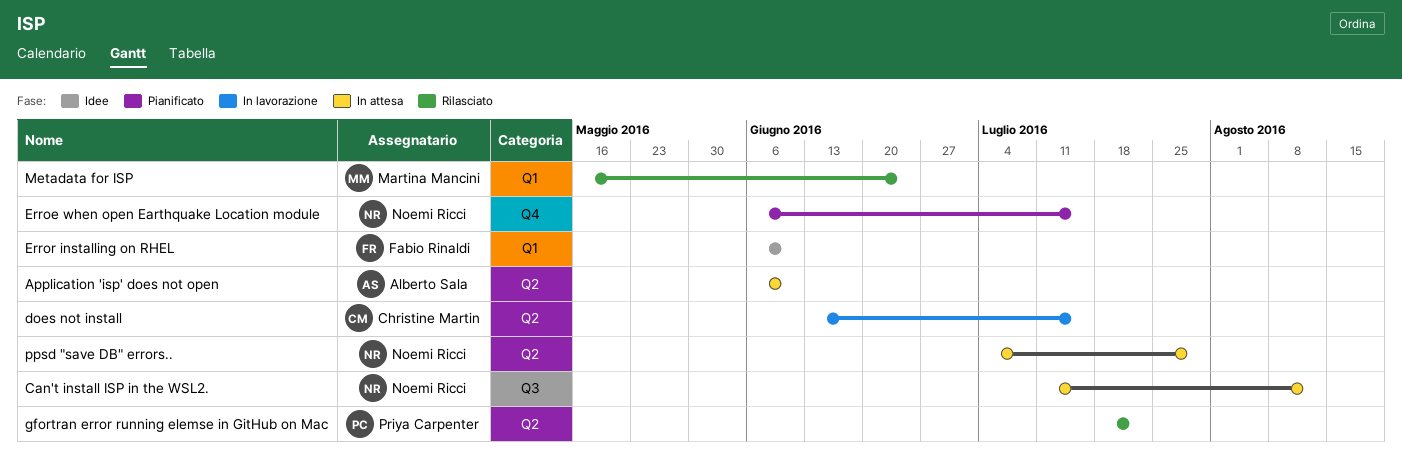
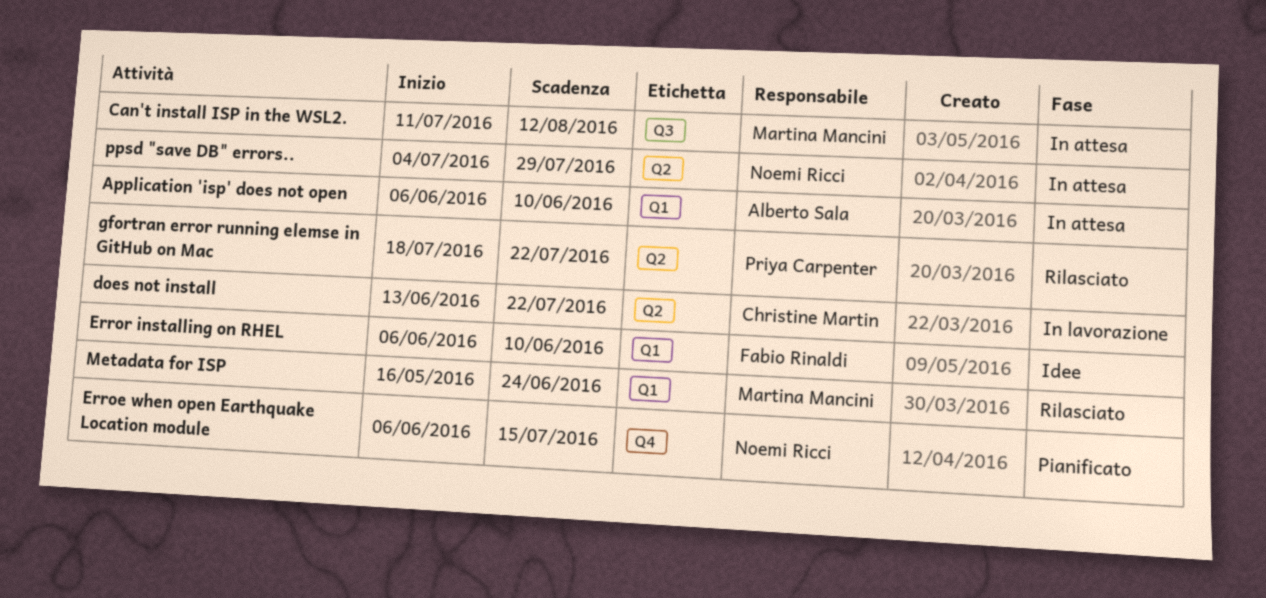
Application 'isp' does not open, label: Q2 -> Q1
Can't install ISP in the WSL2., owner: Noemi Ricci -> Martina Mancini
does not install, due: Jul 15 -> Jul 22

